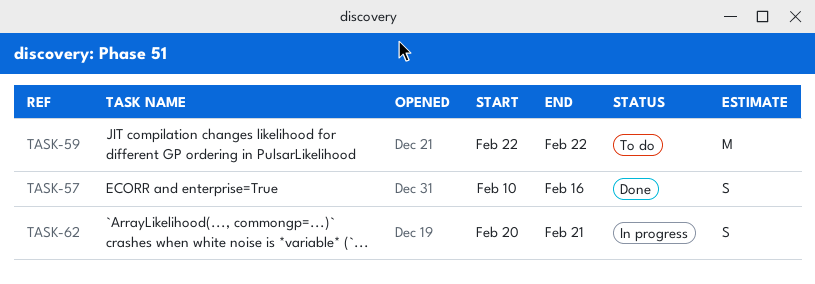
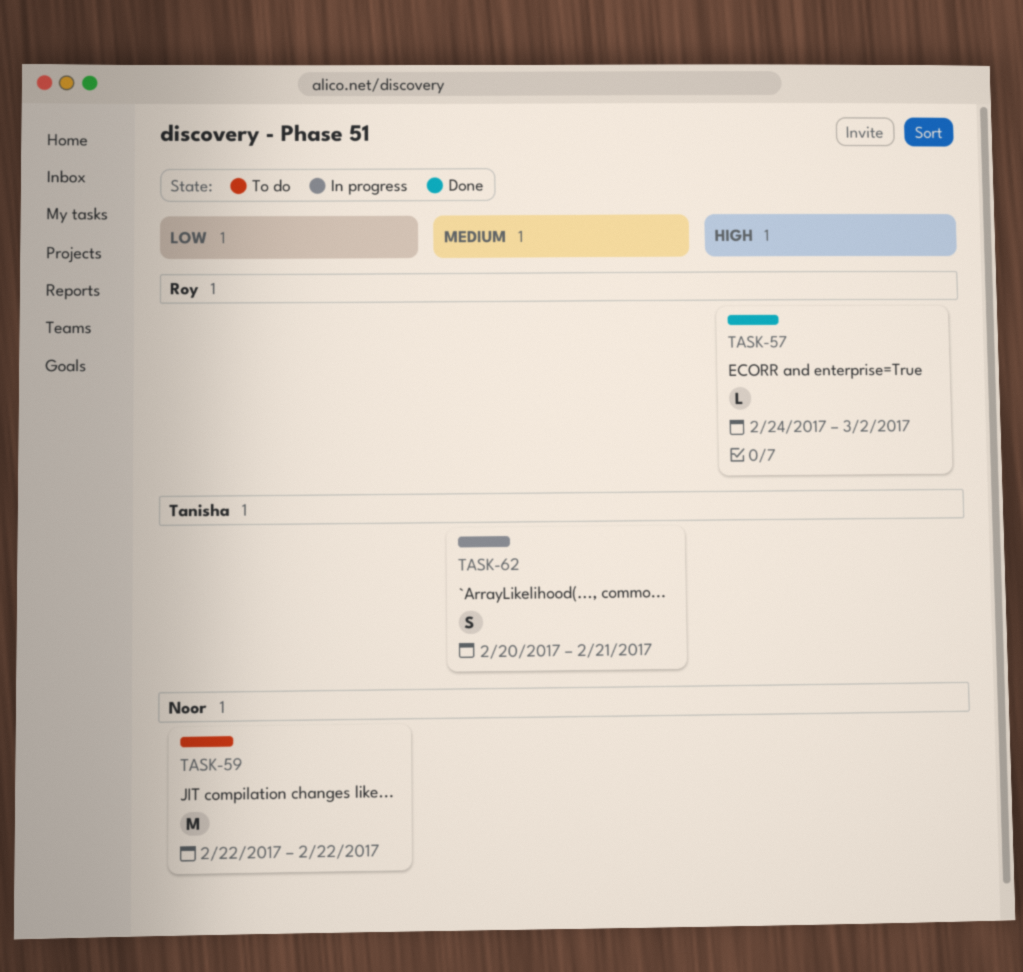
TASK-57, estimate: S -> L
TASK-57, start: Feb 10 -> Feb 24
TASK-57, due: Feb 16 -> Mar 2

